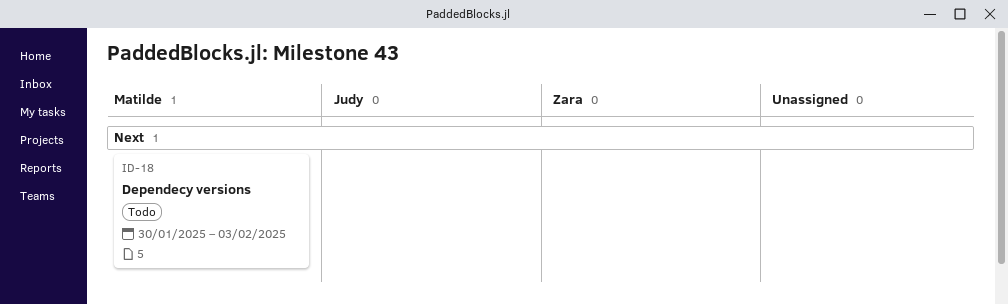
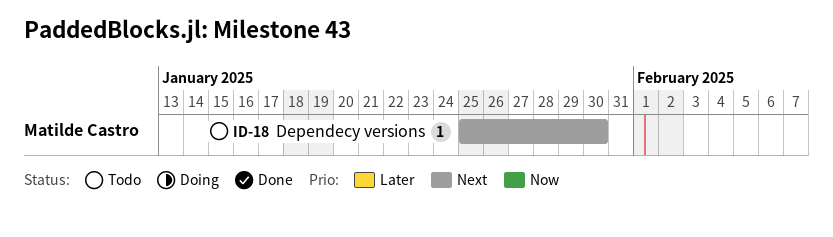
ID-18, start: Jan 30 -> Jan 25
ID-18, due: Feb 3 -> Jan 30

